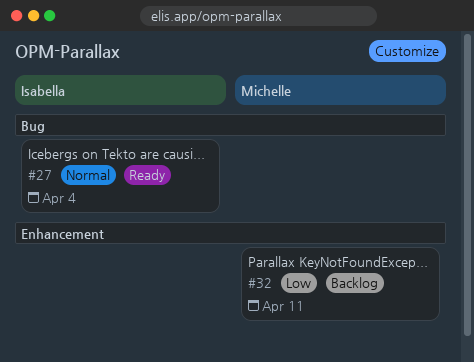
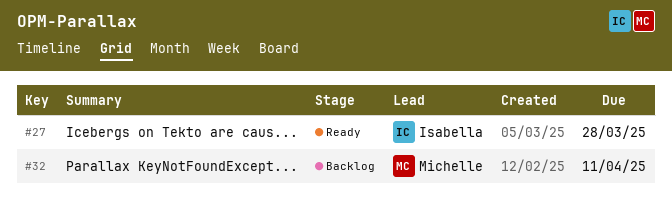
#27, due: Apr 4 -> Mar 28

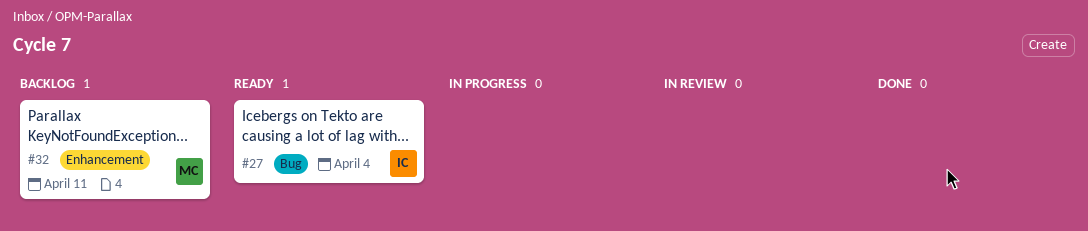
#27, due: Mar 28 -> Apr 4

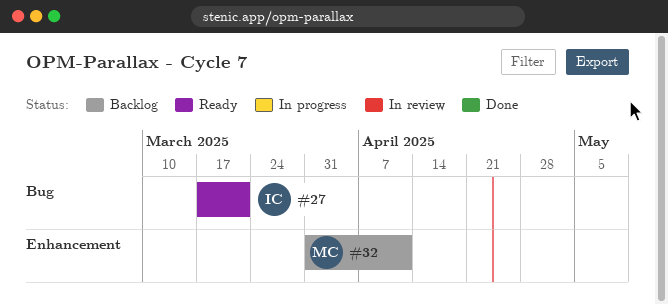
#27, due: Apr 4 -> Mar 21

